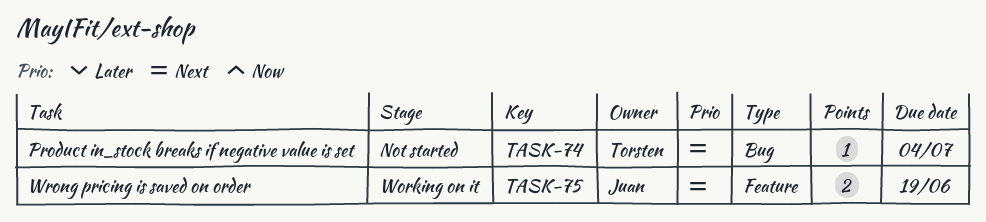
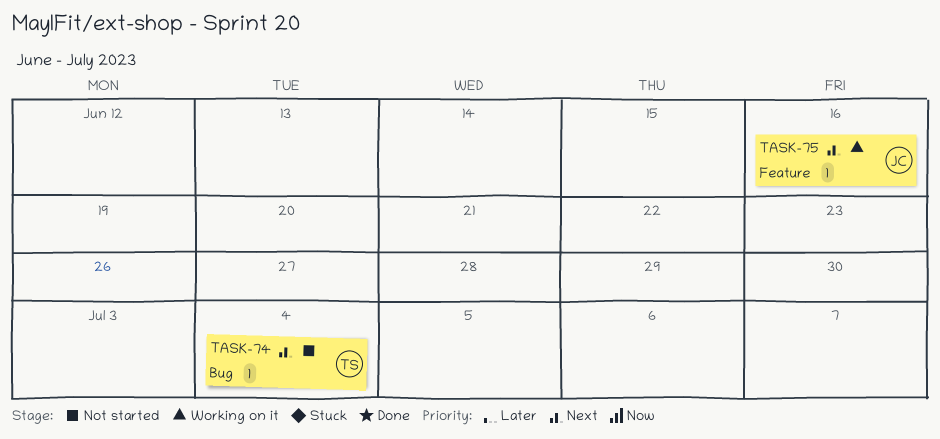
TASK-75, estimate: 2 -> 1
TASK-75, due: Jun 19 -> Jun 16

